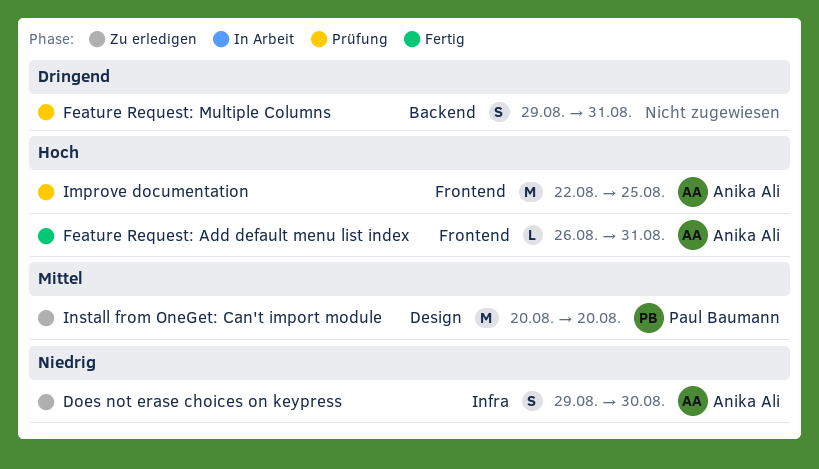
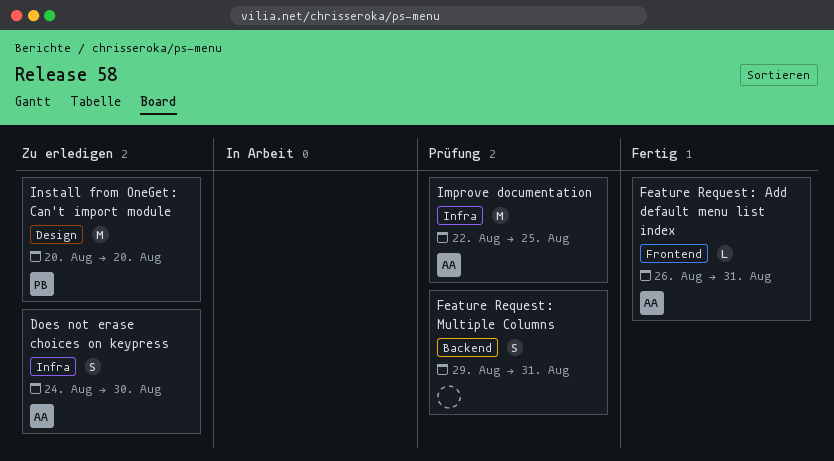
Does not erase choices on keypress, start: Aug 29 -> Aug 24
Improve documentation, label: Frontend -> Infra

